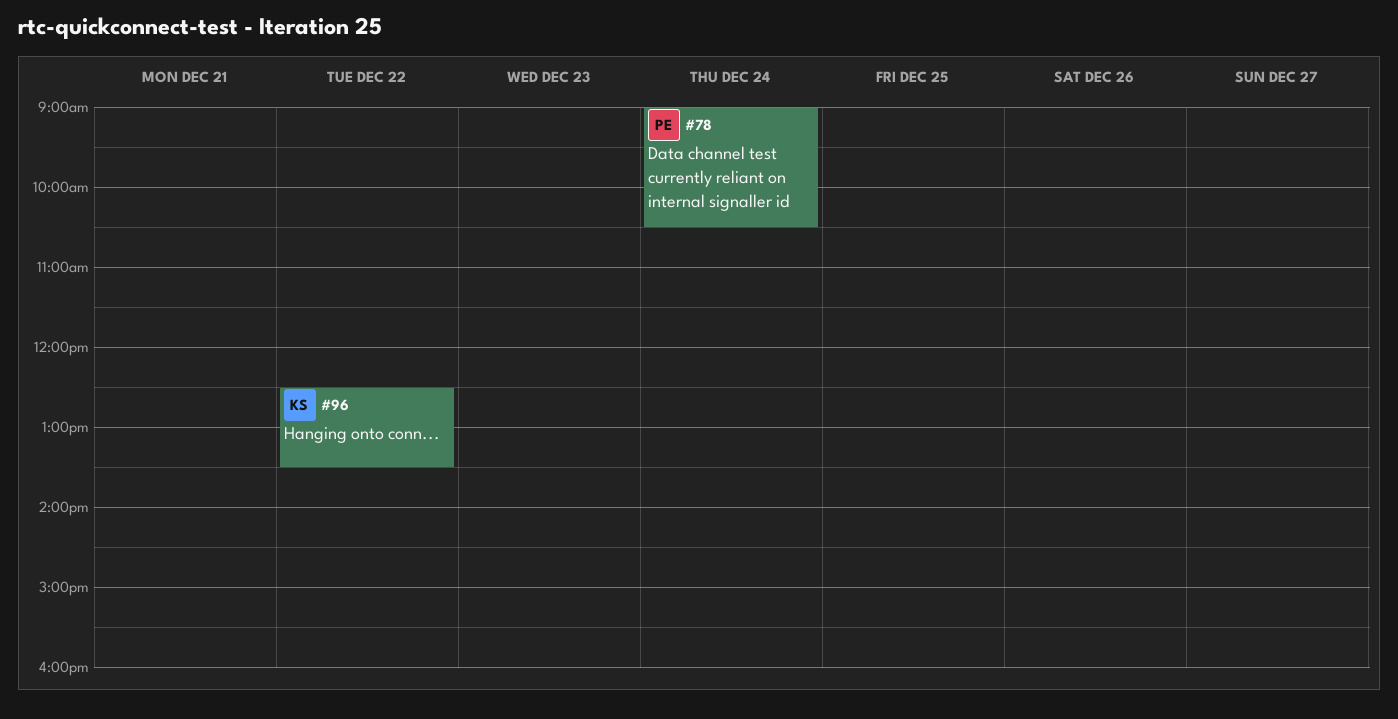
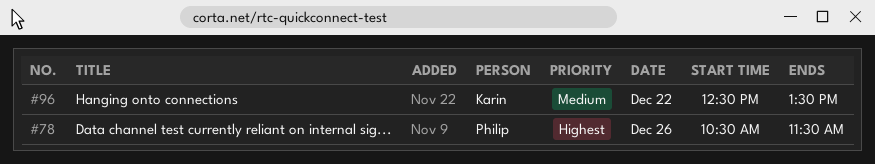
#78, day: Dec 24 -> Dec 26
#78, begins: 09:00 -> 10:30
#78, ends: 10:30 -> 11:30

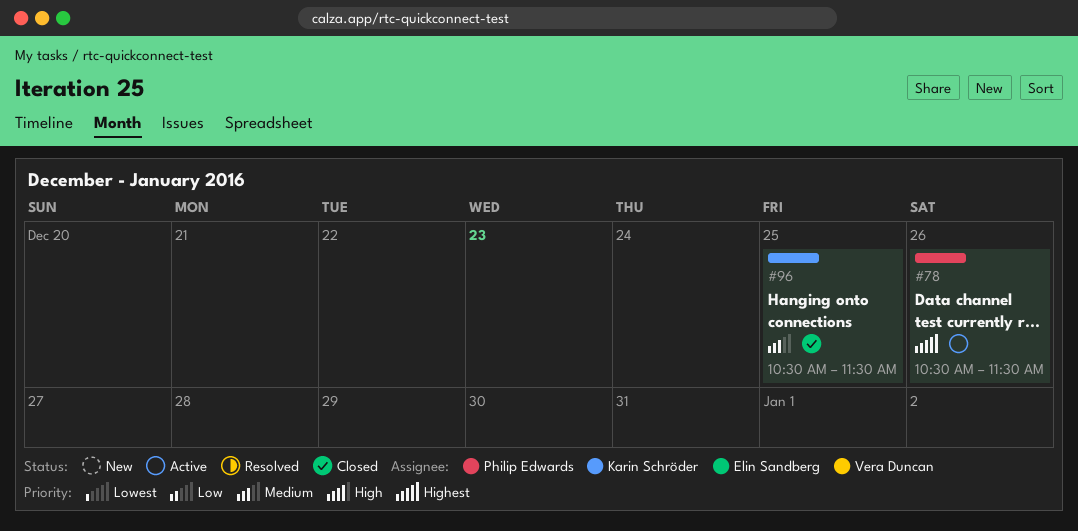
#96, day: Dec 22 -> Dec 25
#96, begins: 12:30 -> 10:30
#96, ends: 13:30 -> 11:30

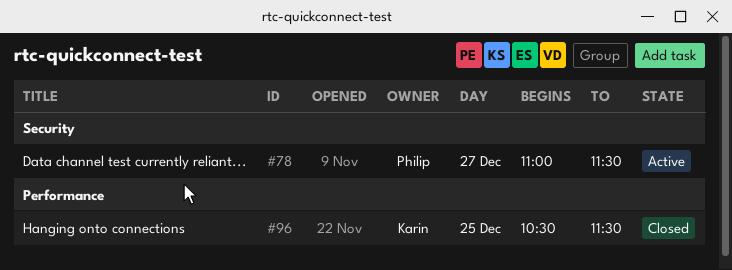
#78, day: Dec 26 -> Dec 27
#78, begins: 10:30 -> 11:00

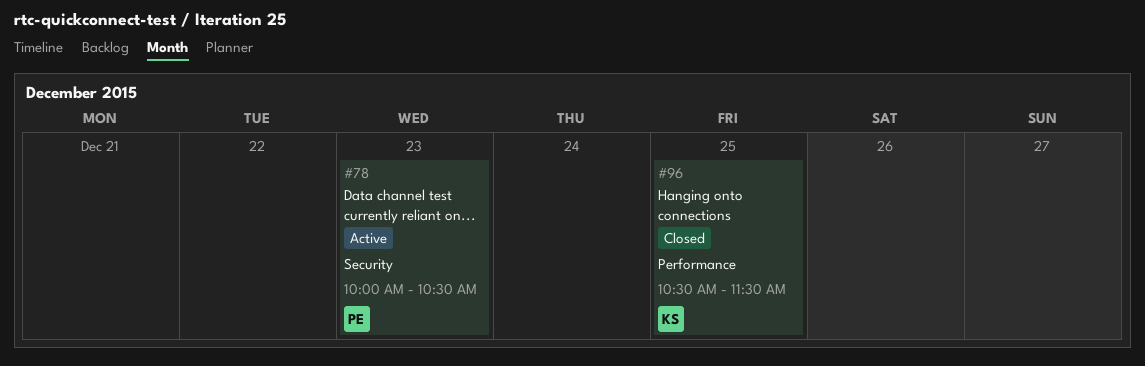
#78, day: Dec 27 -> Dec 23
#78, begins: 11:00 -> 10:00
#78, ends: 11:30 -> 10:30

